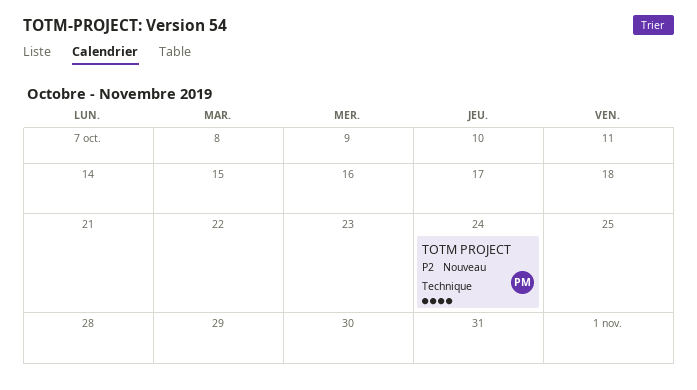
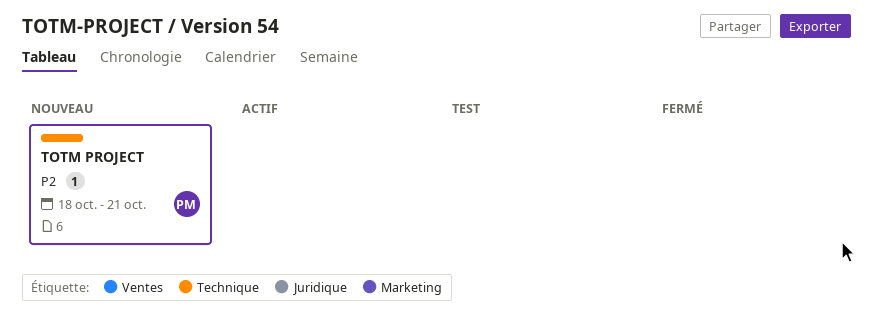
TOTM PROJECT, estimate: 4 -> 1
TOTM PROJECT, due: Oct 24 -> Oct 21

